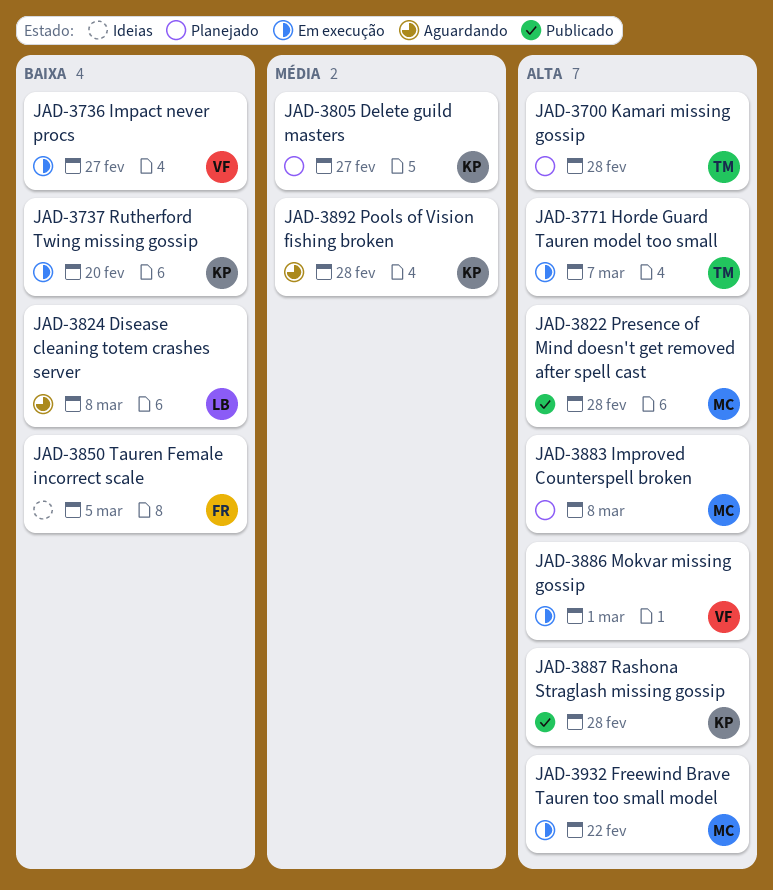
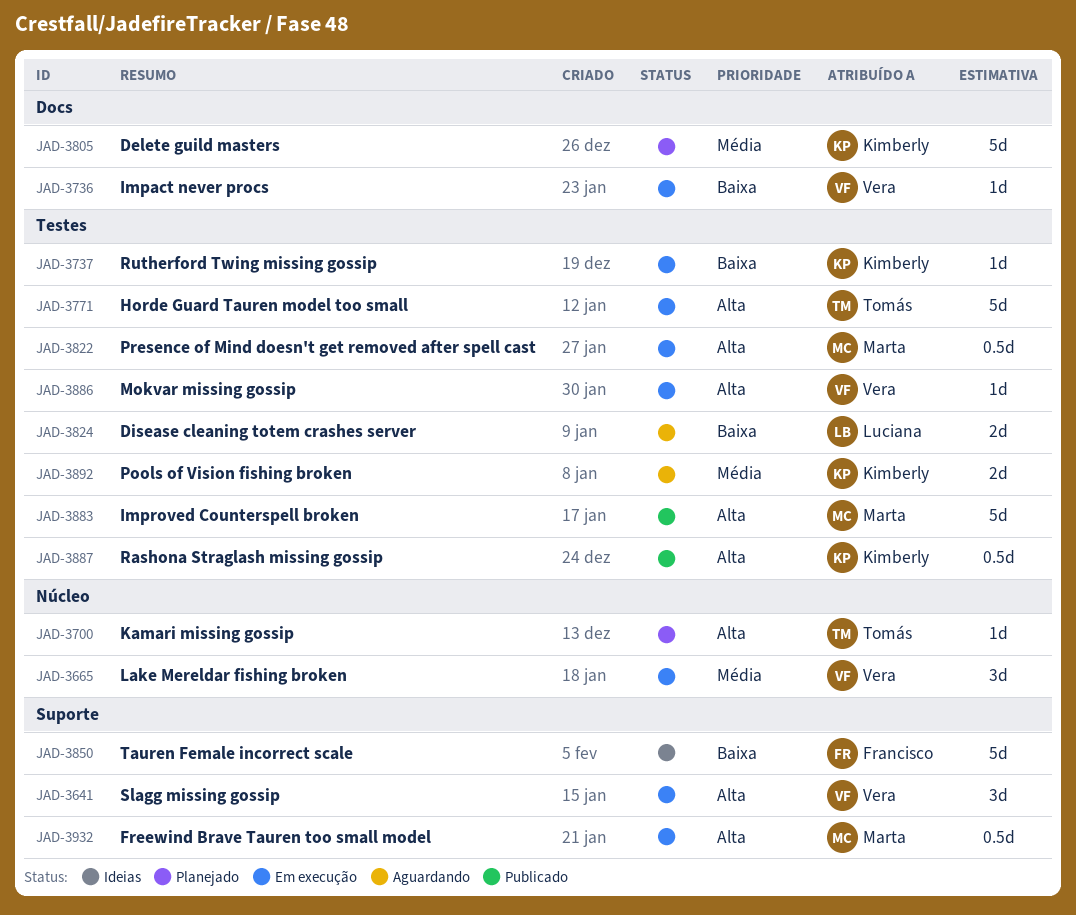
JAD-3641: none -> present
JAD-3665: none -> present
JAD-3822, status: Publicado -> Em execução
JAD-3883, status: Planejado -> Publicado

